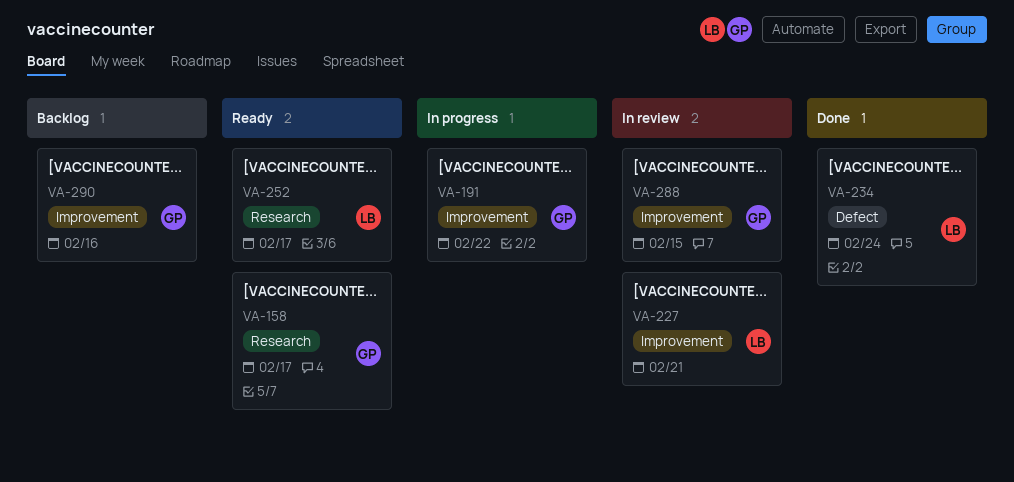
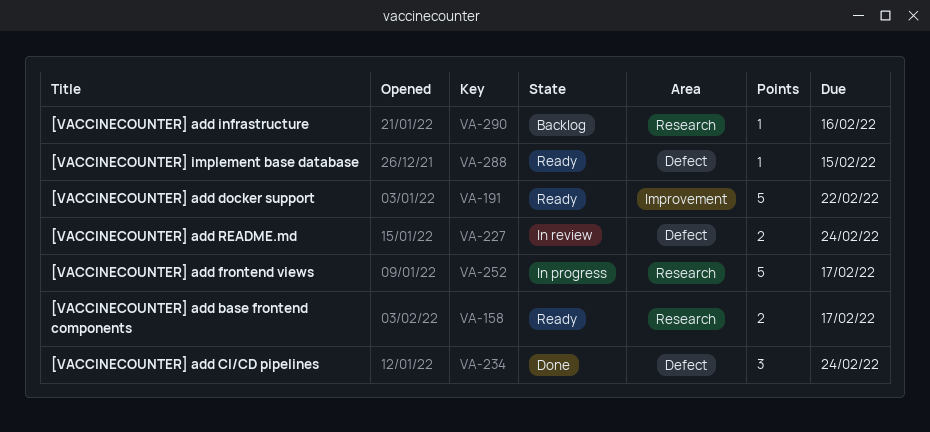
VA-191, status: In progress -> Ready
VA-227, label: Improvement -> Defect
VA-227, due: Feb 21 -> Feb 24
VA-252, status: Ready -> In progress
VA-288, status: In review -> Ready
VA-288, label: Improvement -> Defect
VA-290, label: Improvement -> Research

